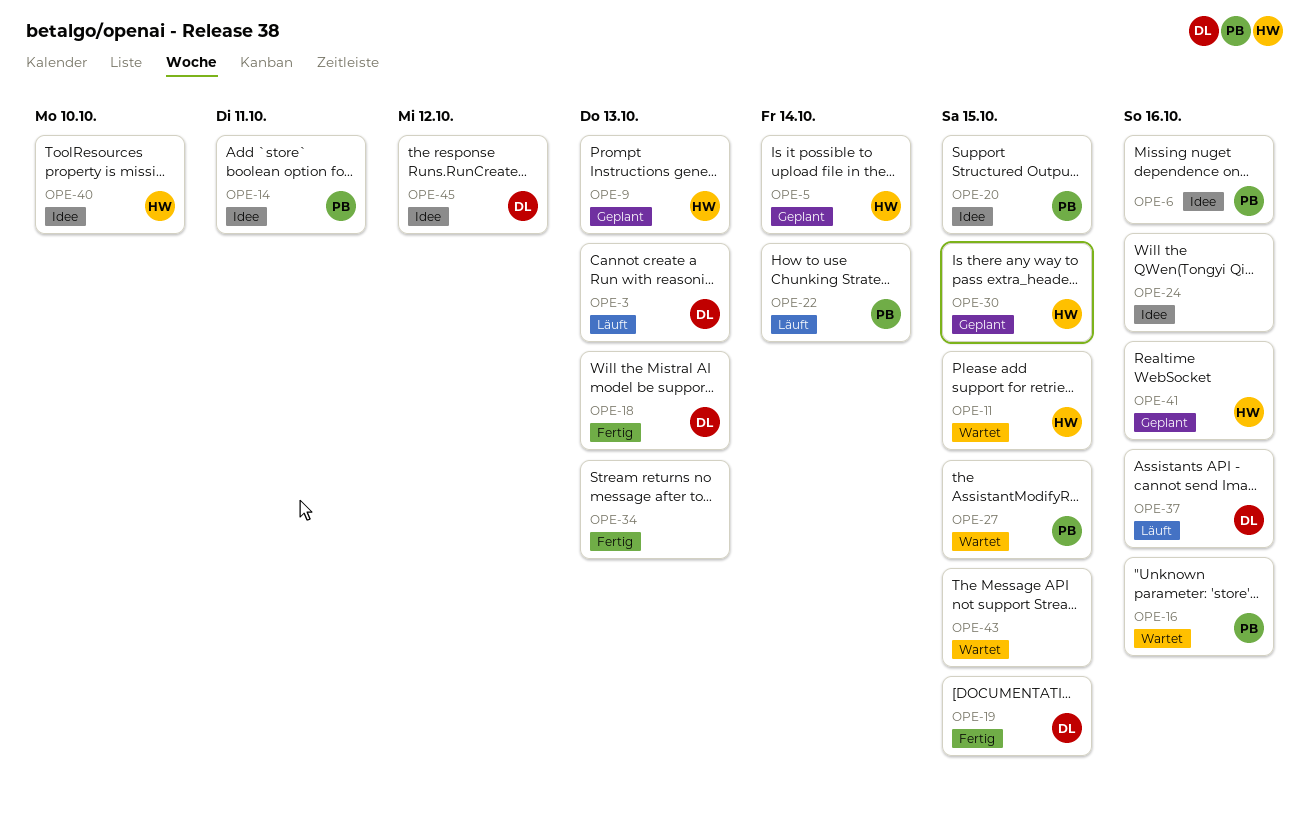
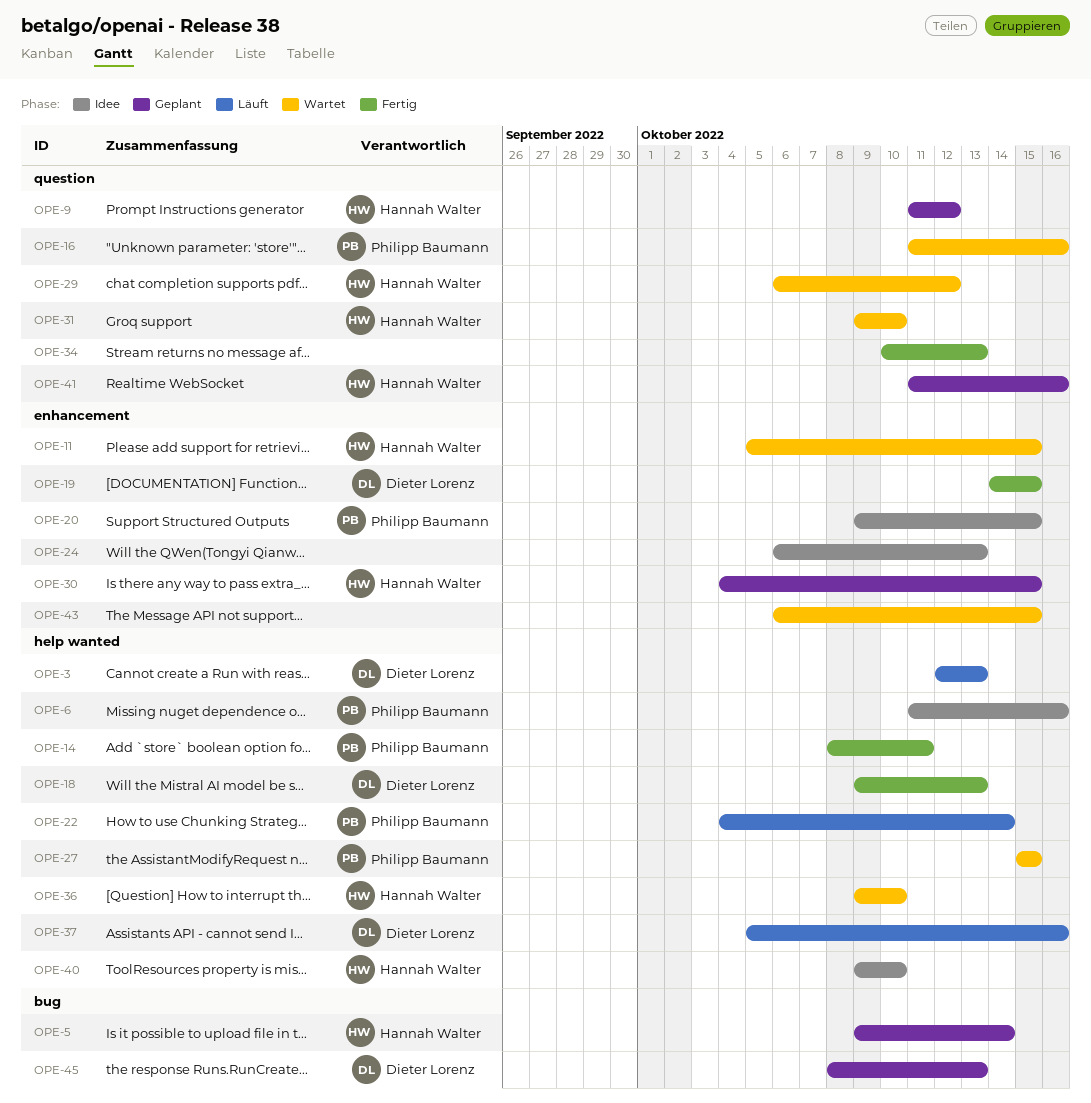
OPE-9, due: Oct 13 -> Oct 12
OPE-14, status: Idee -> Fertig
OPE-24, due: Oct 16 -> Oct 13
OPE-29: none -> present
OPE-31: none -> present
OPE-36: none -> present
OPE-45, status: Idee -> Geplant
OPE-45, due: Oct 12 -> Oct 13

